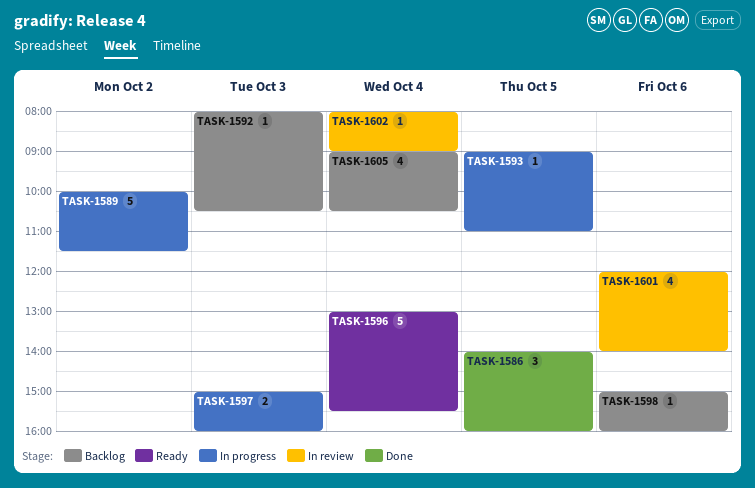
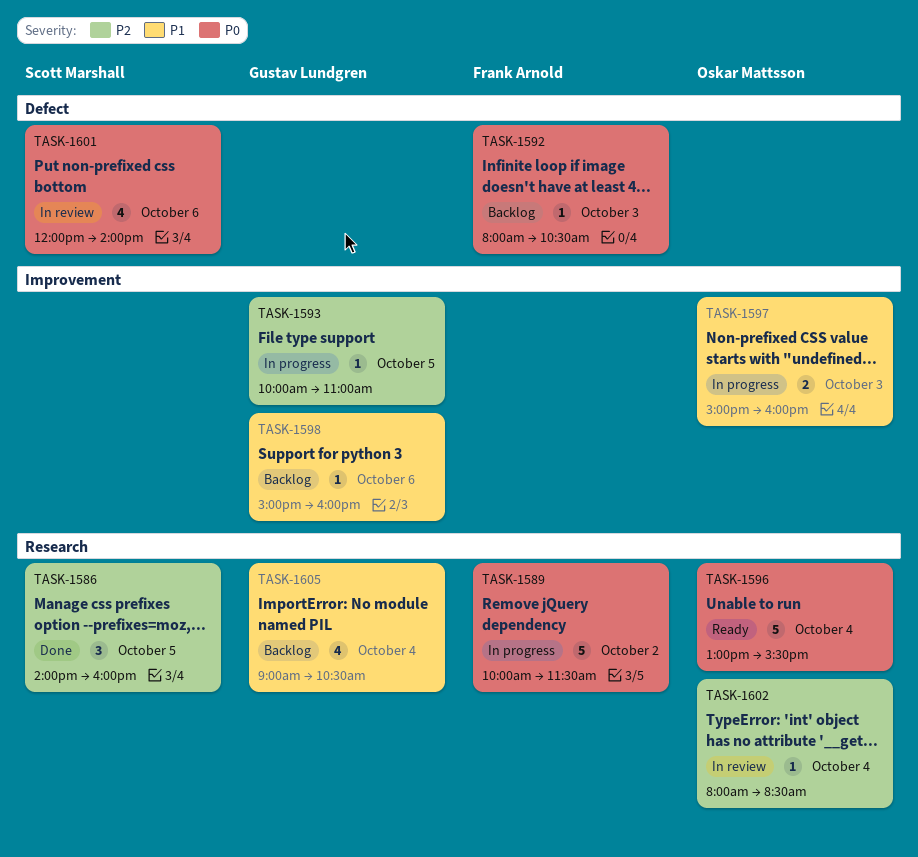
TASK-1593, begins: 09:00 -> 10:00
TASK-1602, ends: 09:00 -> 08:30

